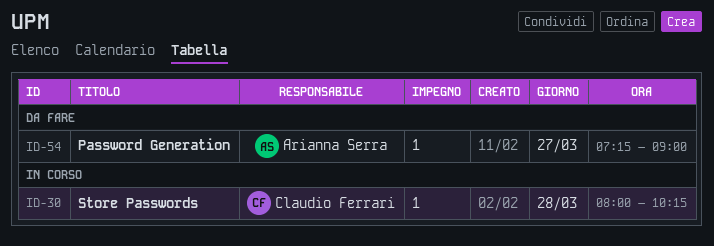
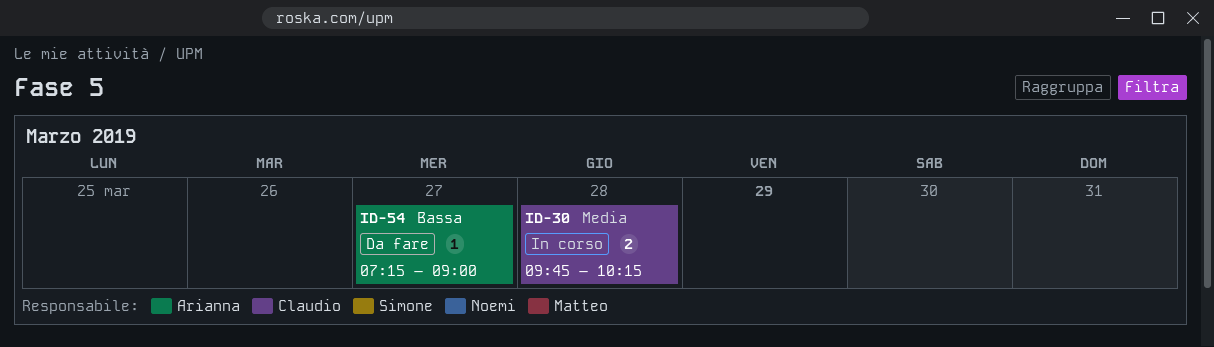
ID-30, estimate: 1 -> 2
ID-30, begins: 08:00 -> 09:45

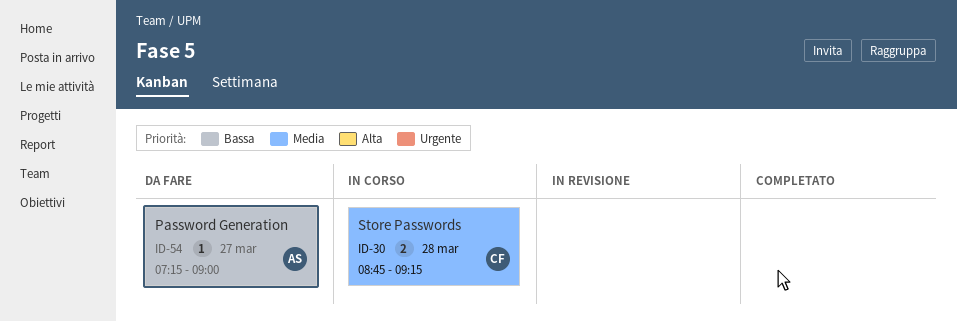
ID-30, begins: 09:45 -> 08:45
ID-30, ends: 10:15 -> 09:15

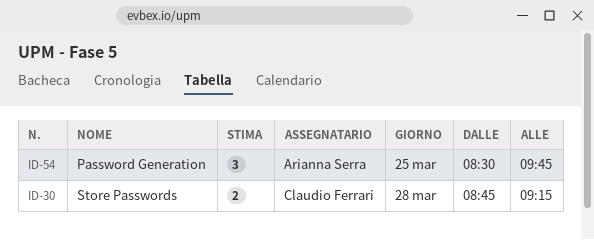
ID-54, estimate: 1 -> 3
ID-54, day: Mar 27 -> Mar 25
ID-54, begins: 07:15 -> 08:30
ID-54, ends: 09:00 -> 09:45

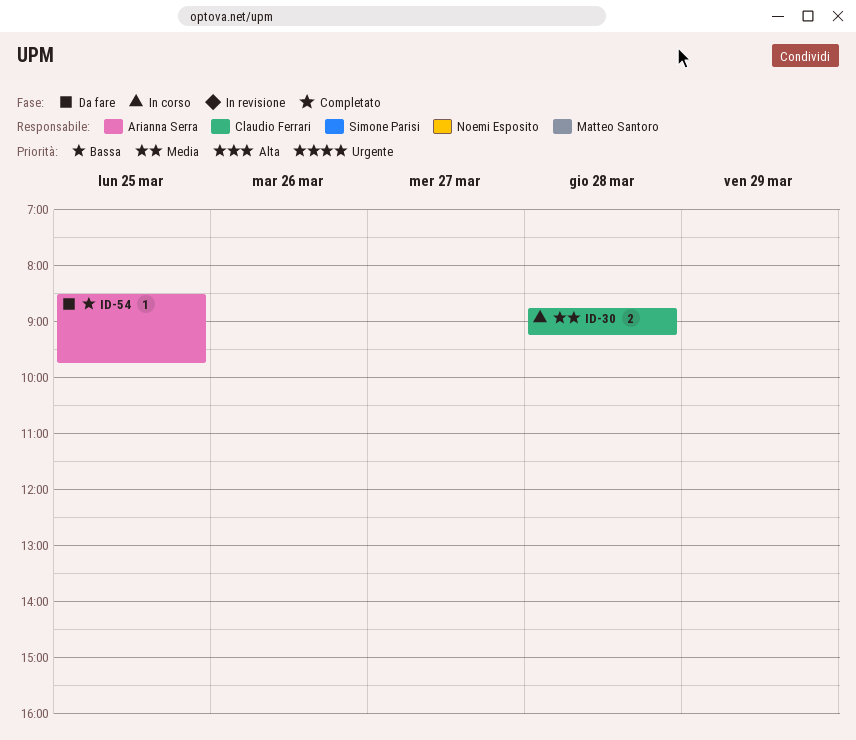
ID-54, estimate: 3 -> 1

